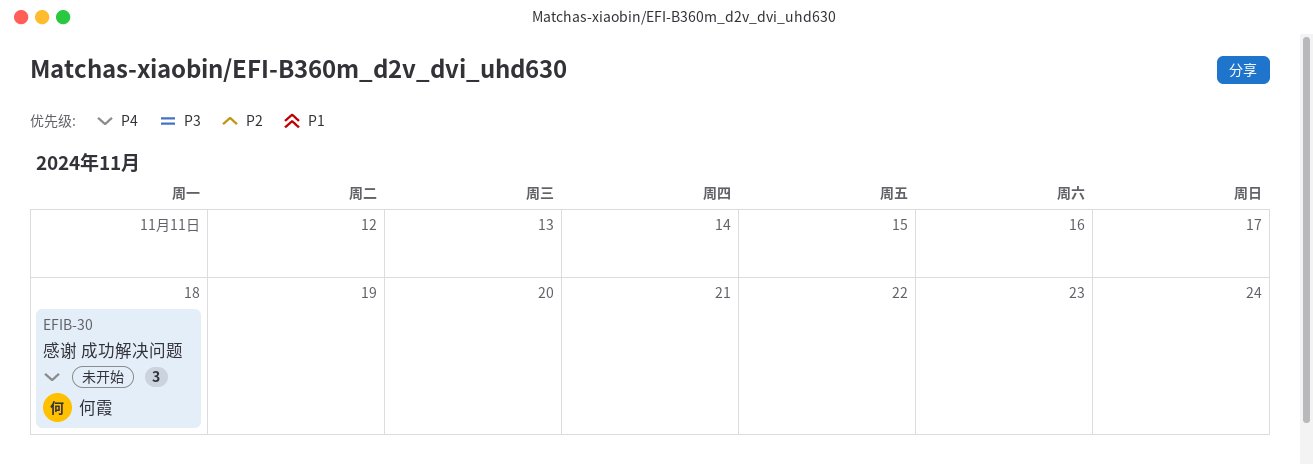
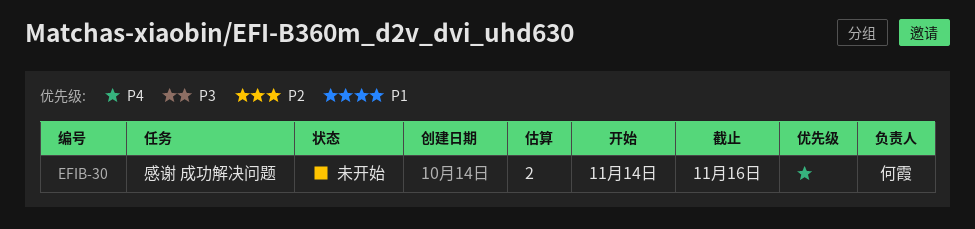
EFIB-30, estimate: 3 -> 2
EFIB-30, due: Nov 18 -> Nov 16

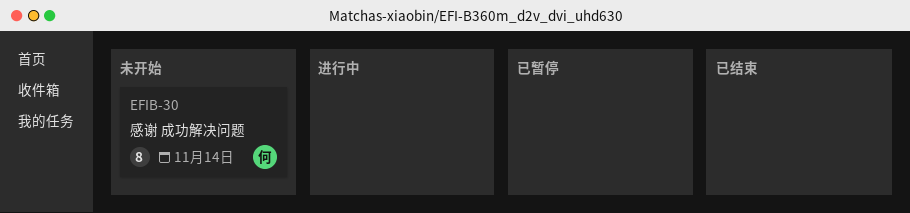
EFIB-30, estimate: 2 -> 8
EFIB-30, due: Nov 16 -> Nov 14

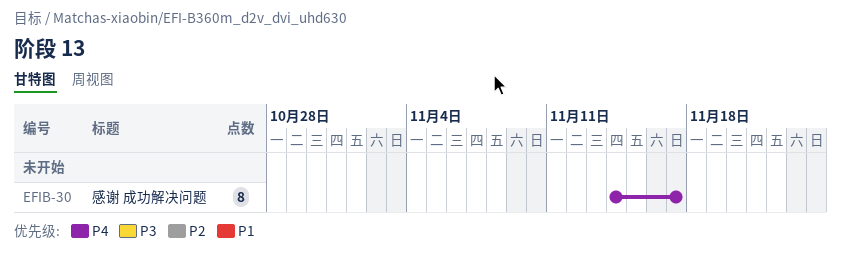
EFIB-30, due: Nov 14 -> Nov 17

